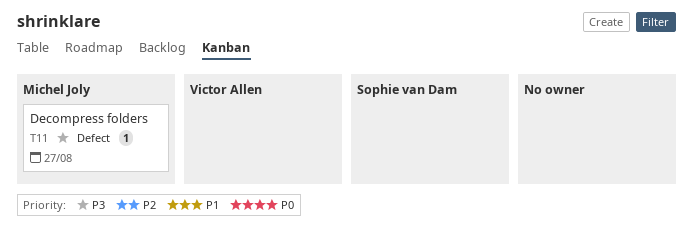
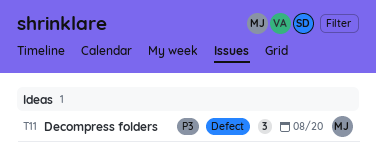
T11, estimate: 1 -> 3
T11, due: Aug 27 -> Aug 20

